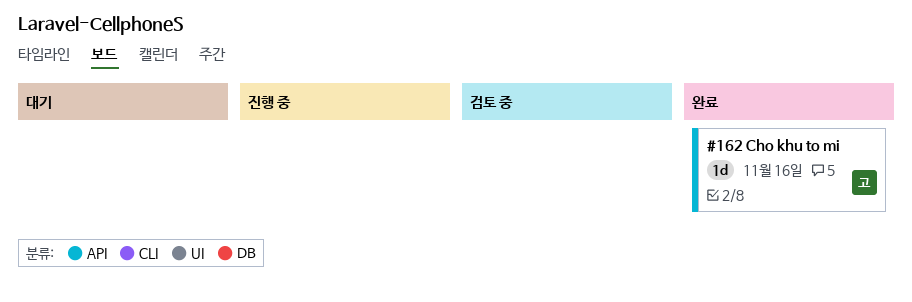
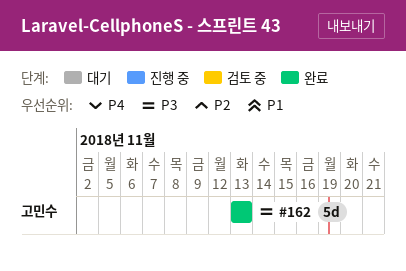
#162, estimate: 1d -> 5d
#162, due: Nov 16 -> Nov 13

